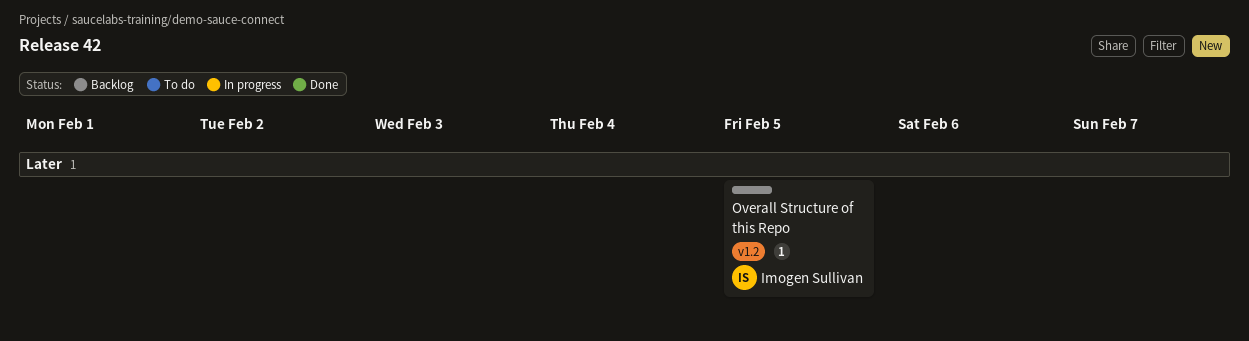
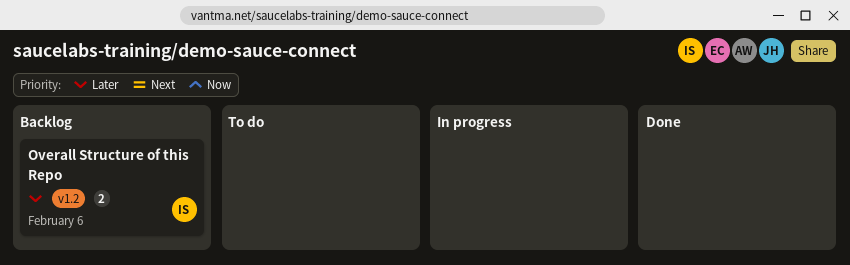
Overall Structure of this Repo, estimate: 1 -> 2
Overall Structure of this Repo, due: Feb 5 -> Feb 6

